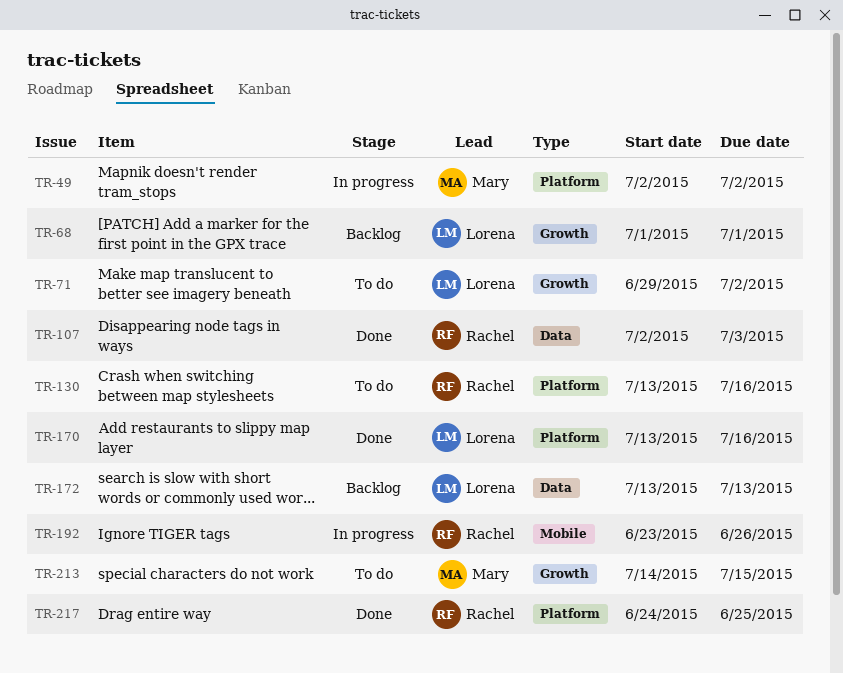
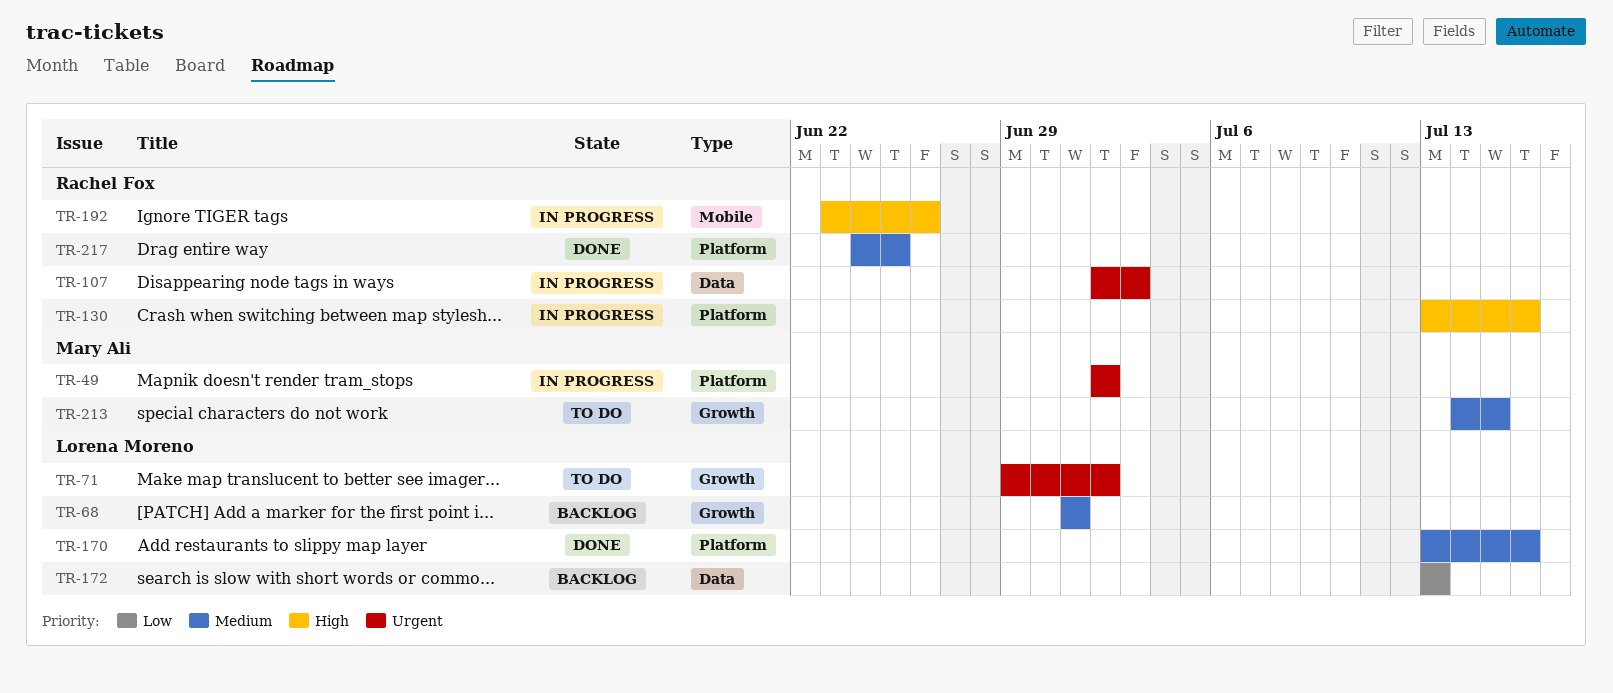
TR-107, status: Done -> In progress
TR-130, status: To do -> In progress

